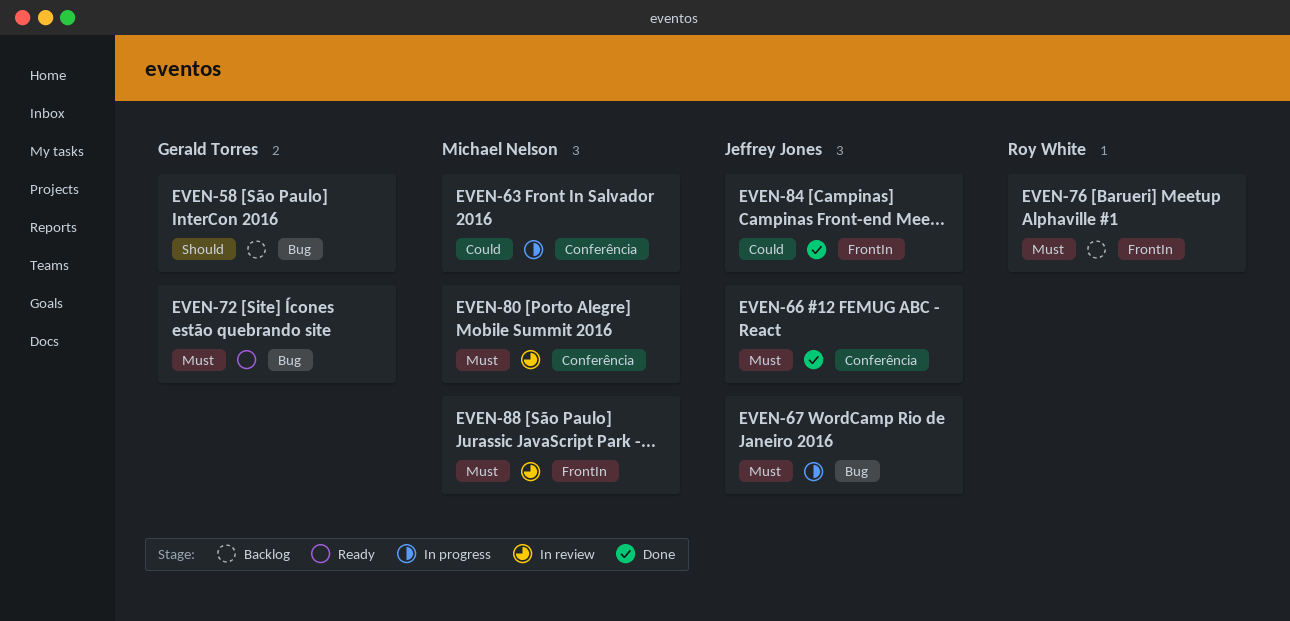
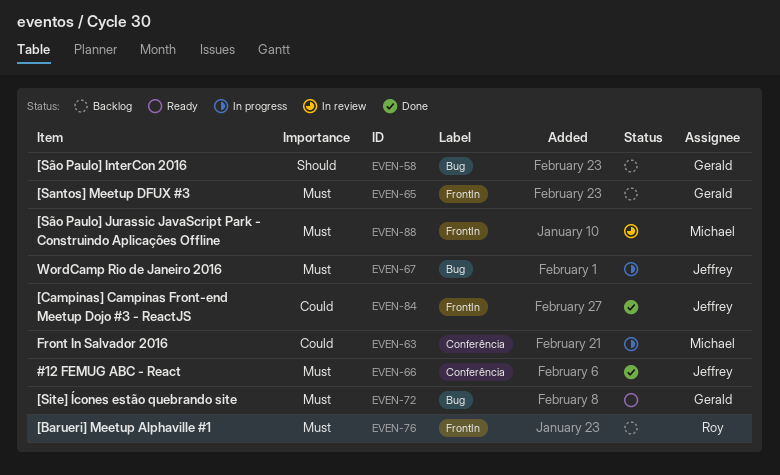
EVEN-65: none -> present
EVEN-80: present -> none

